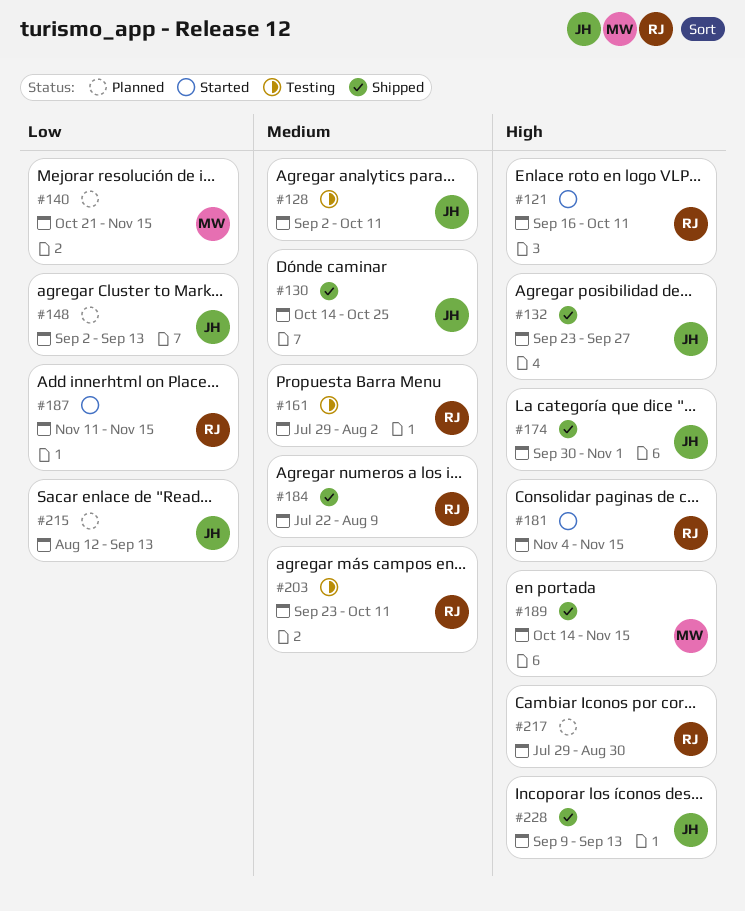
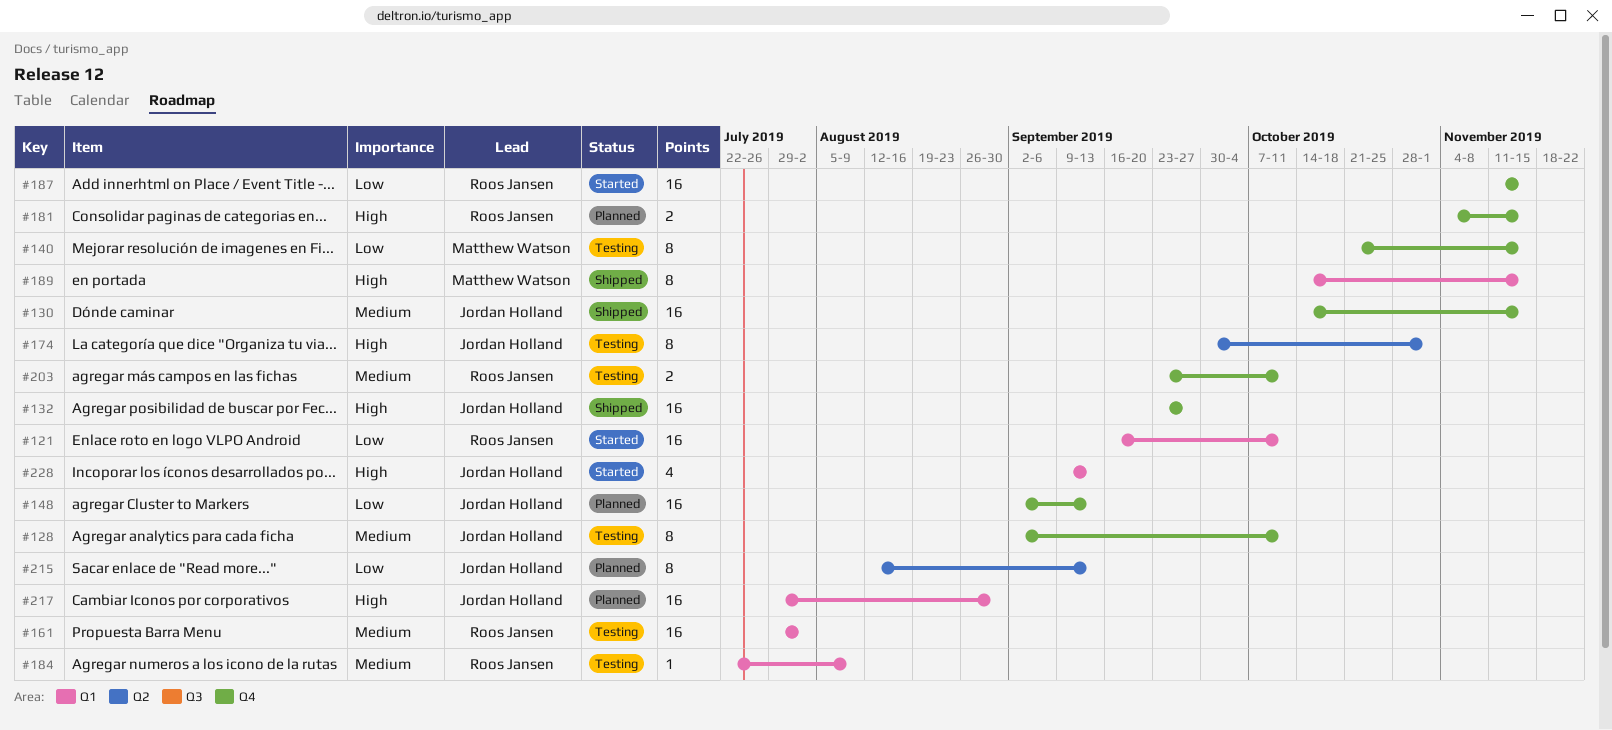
#121, priority: High -> Low
#130, due: Oct 25 -> Nov 15
#140, status: Planned -> Testing
#174, status: Shipped -> Testing
#181, status: Started -> Planned
#184, status: Shipped -> Testing
#217, owner: Roos Jansen -> Jordan Holland
#228, status: Shipped -> Started

